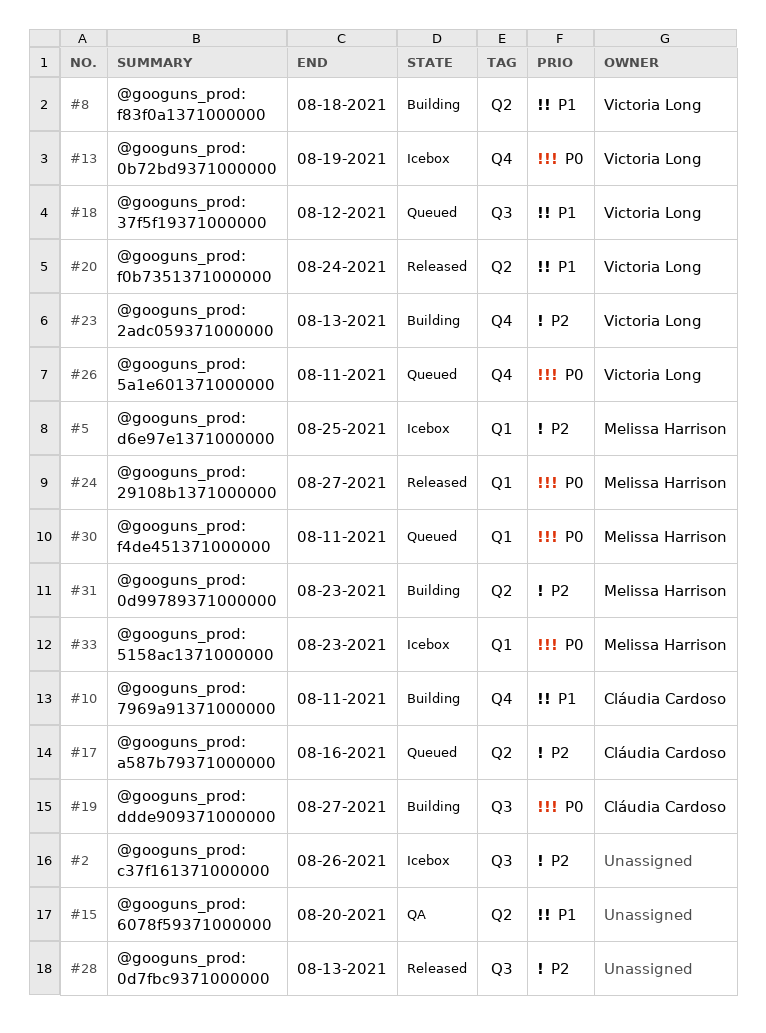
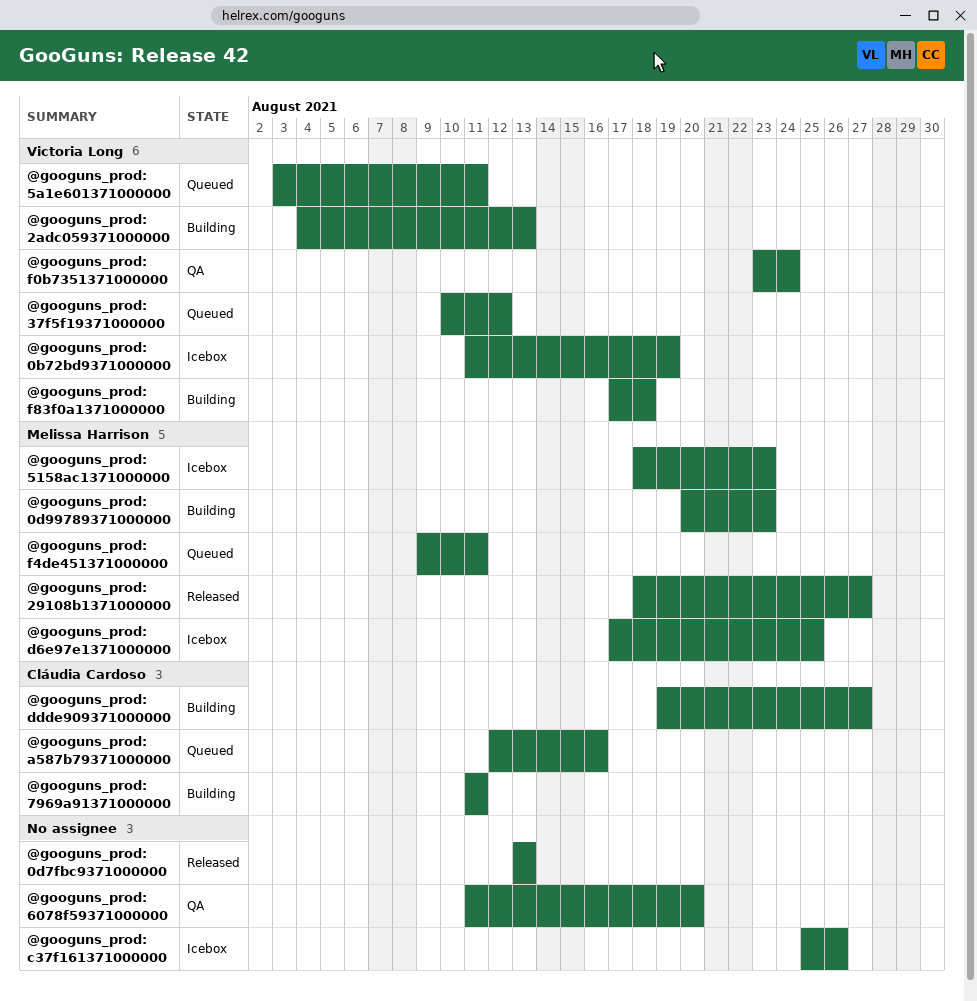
@googuns_prod: f0b7351371000000, status: Released -> QA

